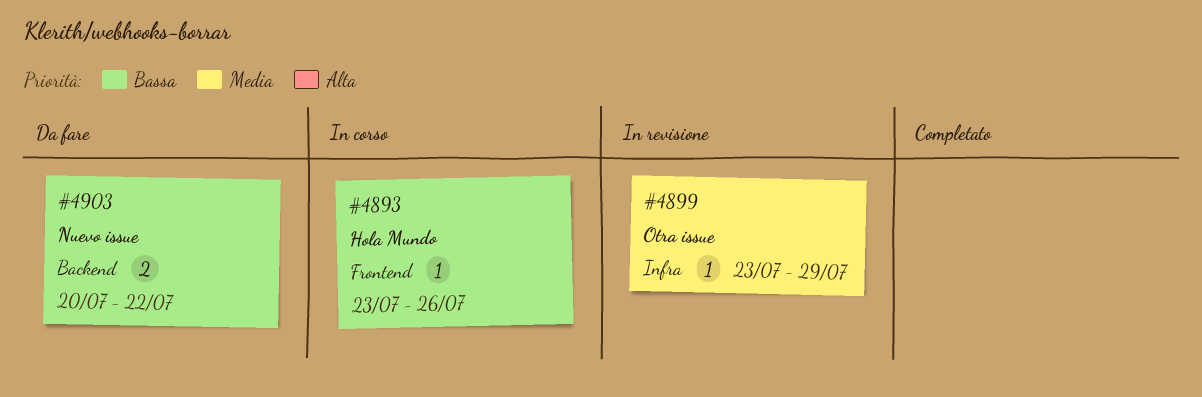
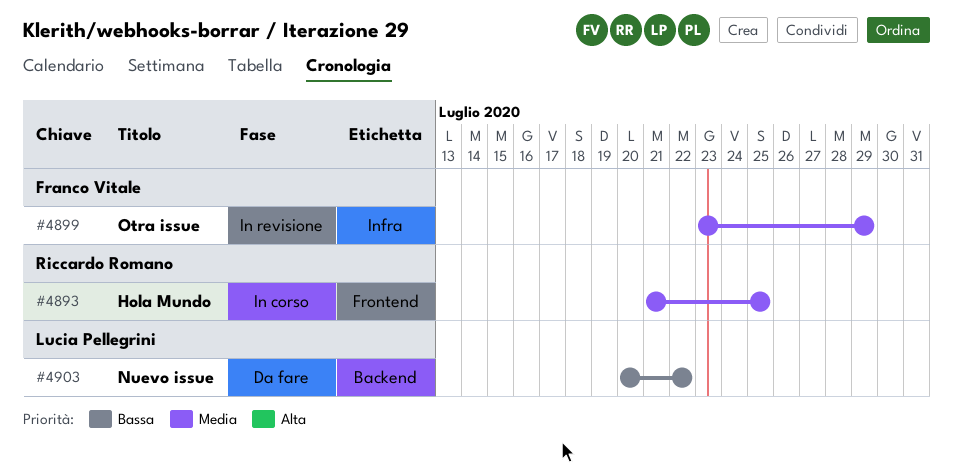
#4893, priority: Bassa -> Media
#4893, start: Jul 23 -> Jul 21
#4893, due: Jul 26 -> Jul 25

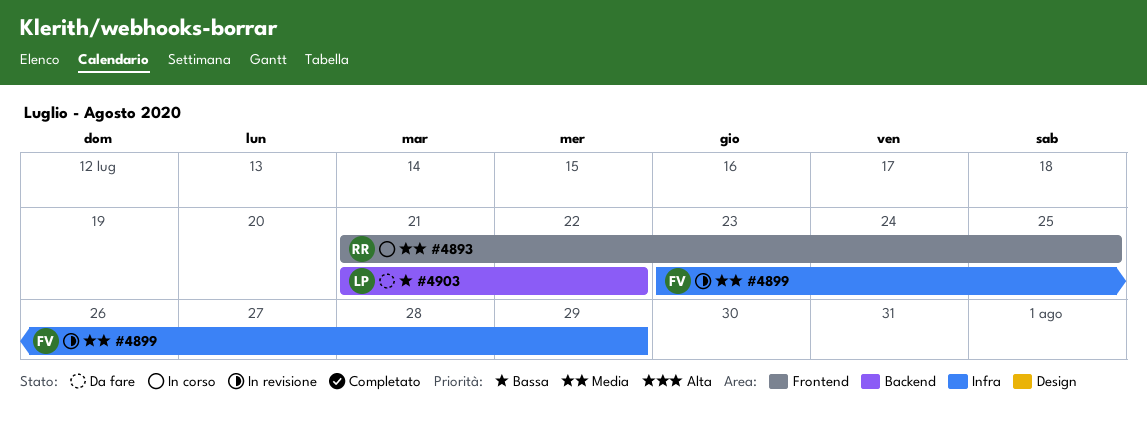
#4903, start: Jul 20 -> Jul 21

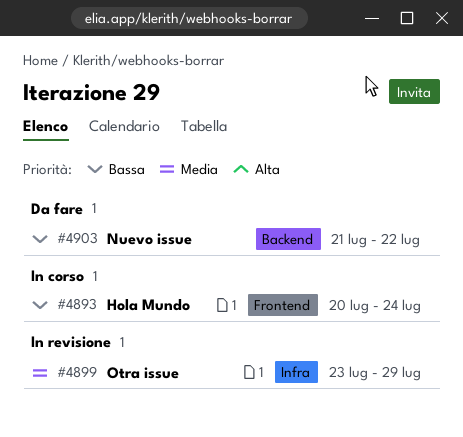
#4893, priority: Media -> Bassa
#4893, start: Jul 21 -> Jul 20
#4893, due: Jul 25 -> Jul 24

